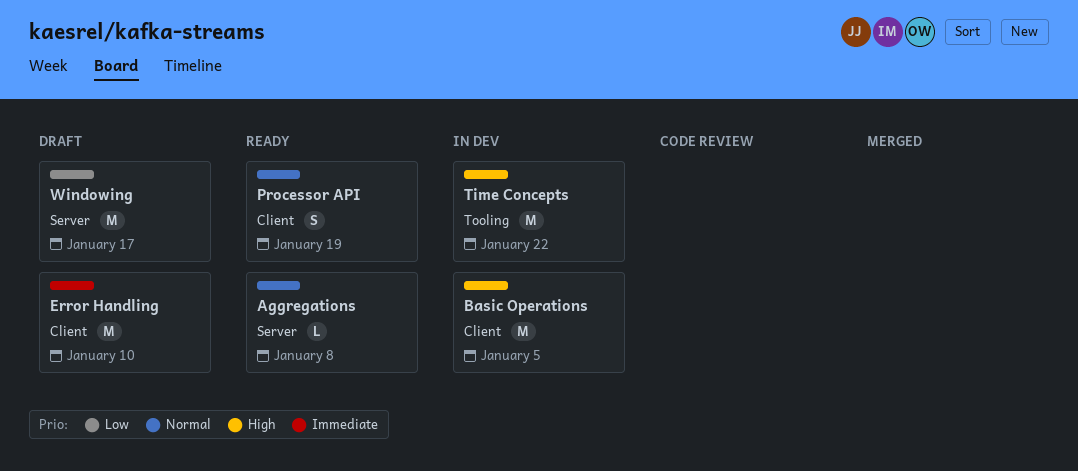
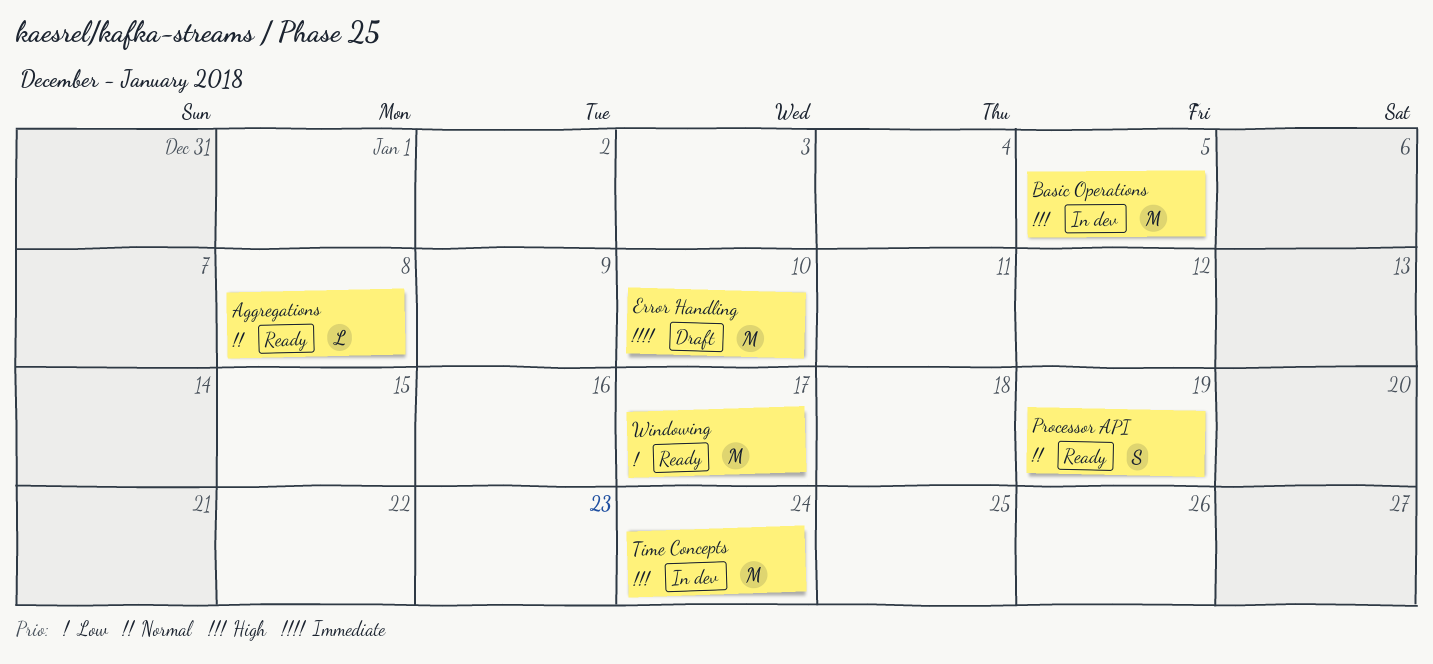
Time Concepts, due: Jan 22 -> Jan 24
Windowing, status: Draft -> Ready

